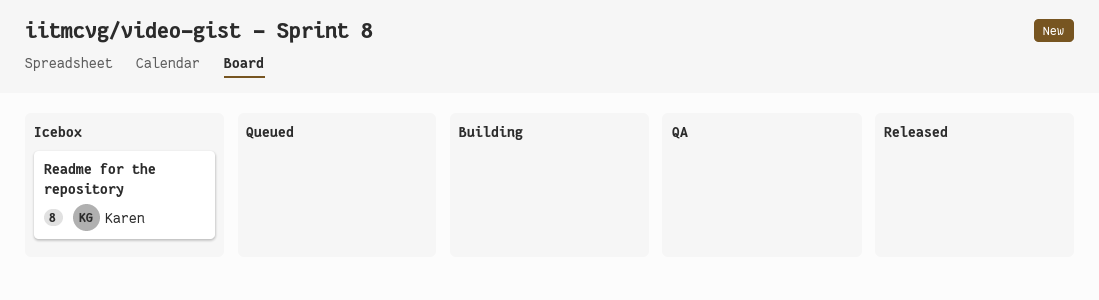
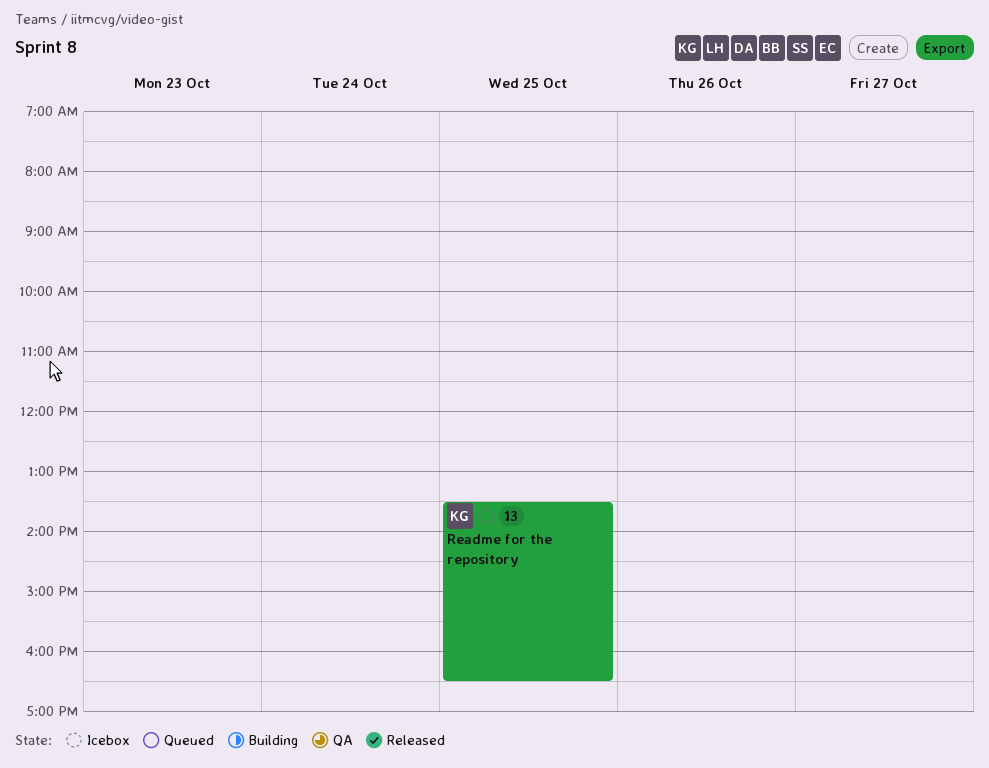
Readme for the repository, estimate: 8 -> 13

